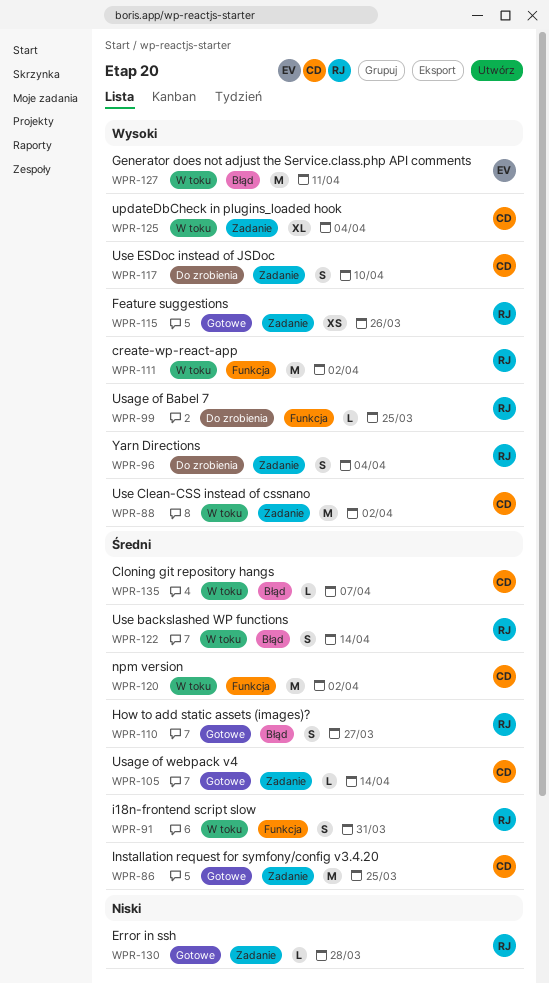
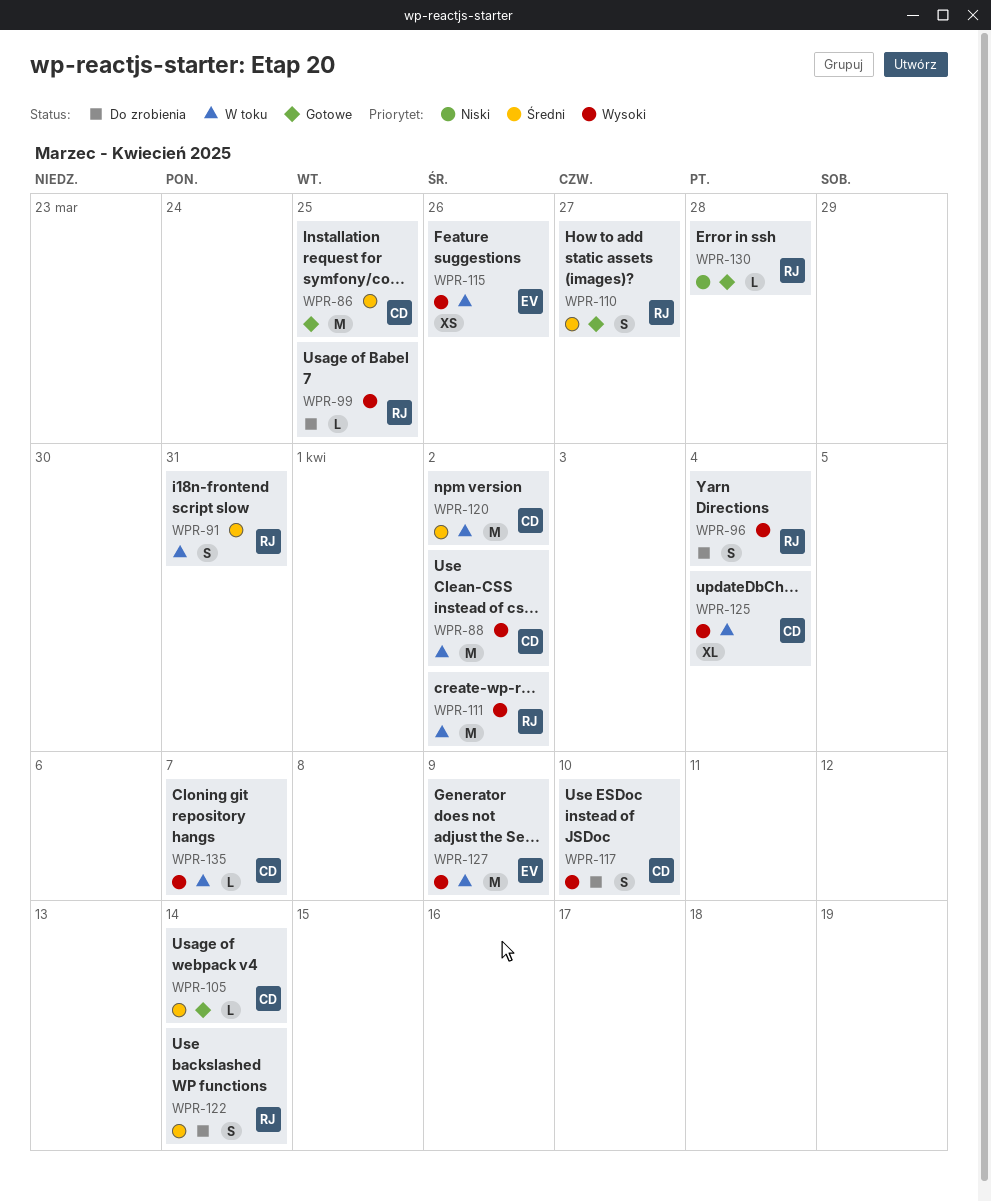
WPR-115, status: Gotowe -> W toku
WPR-115, owner: RJ -> EV
WPR-122, status: W toku -> Do zrobienia
WPR-127, due: Apr 11 -> Apr 9
WPR-135, priority: Średni -> Wysoki

